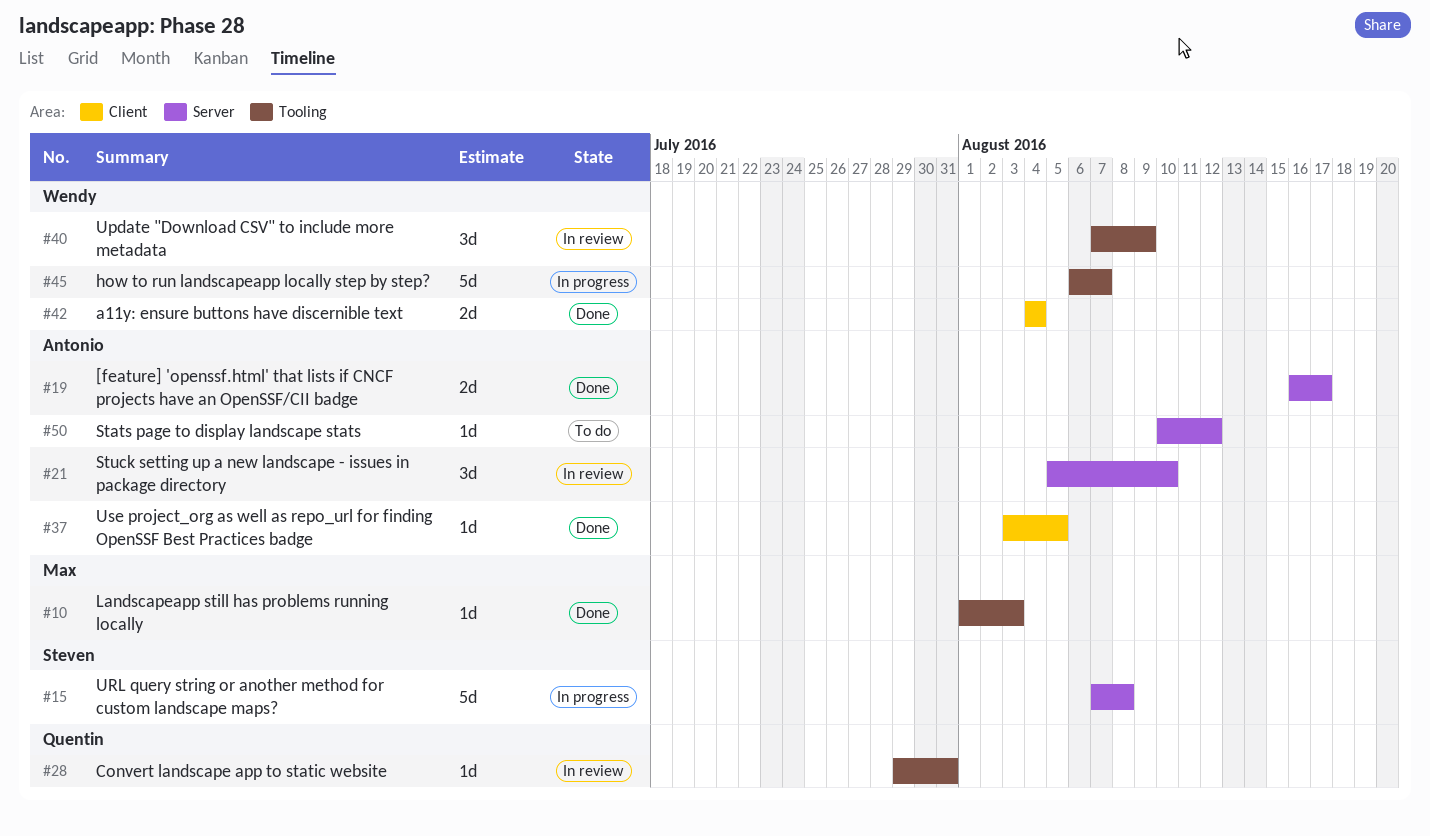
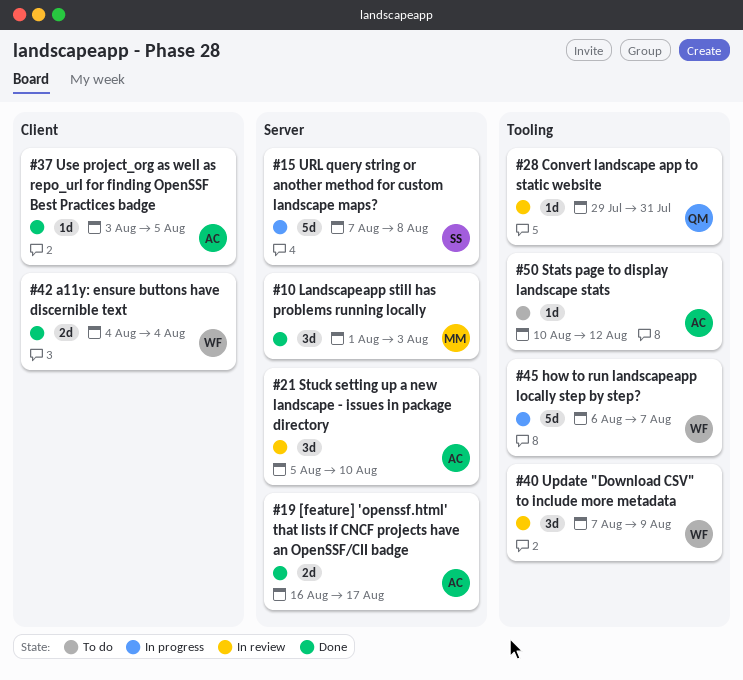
#10, label: Tooling -> Server
#10, estimate: 1d -> 3d
#50, label: Server -> Tooling

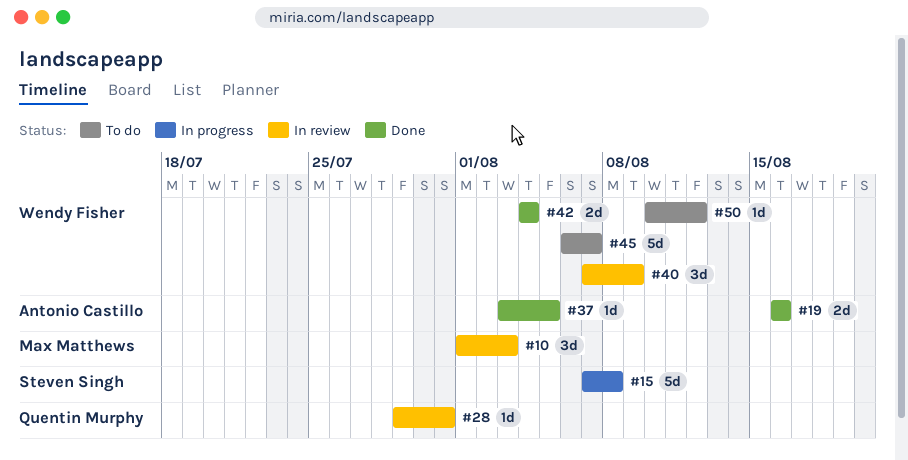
#10, status: Done -> In review
#19, due: Aug 17 -> Aug 16
#21: present -> none
#45, status: In progress -> To do
#50, owner: Antonio Castillo -> Wendy Fisher

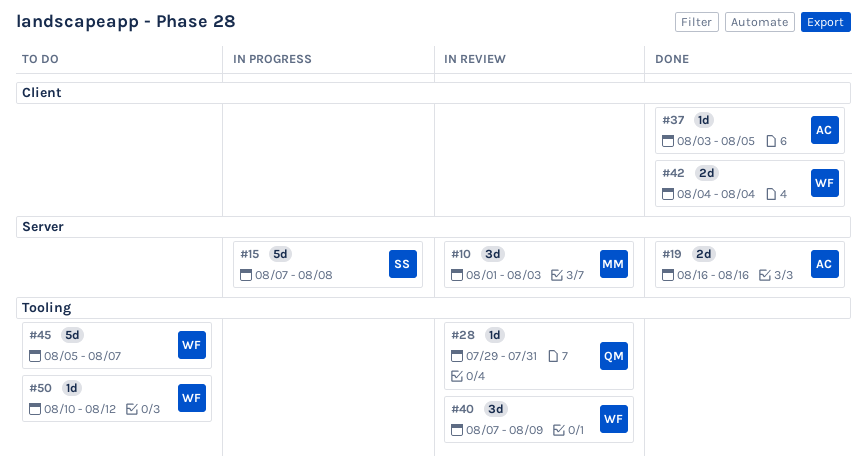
#45, start: Aug 6 -> Aug 5

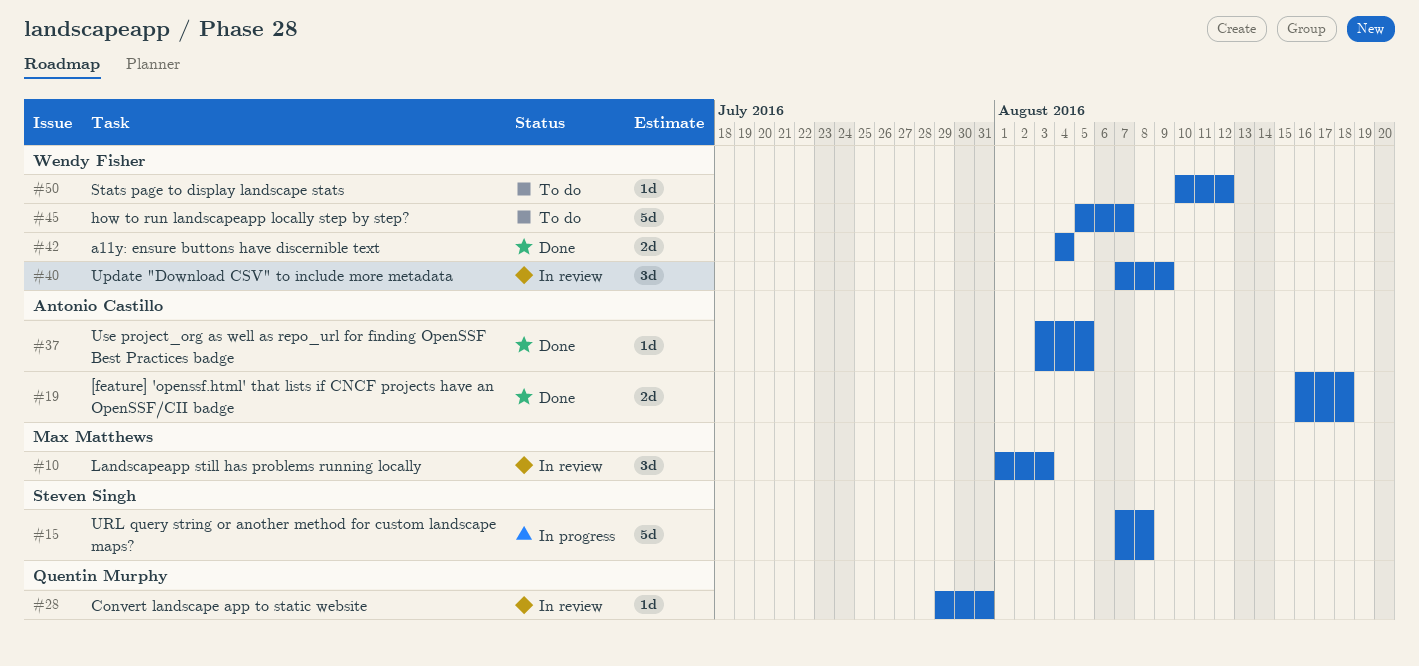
#19, due: Aug 16 -> Aug 18

